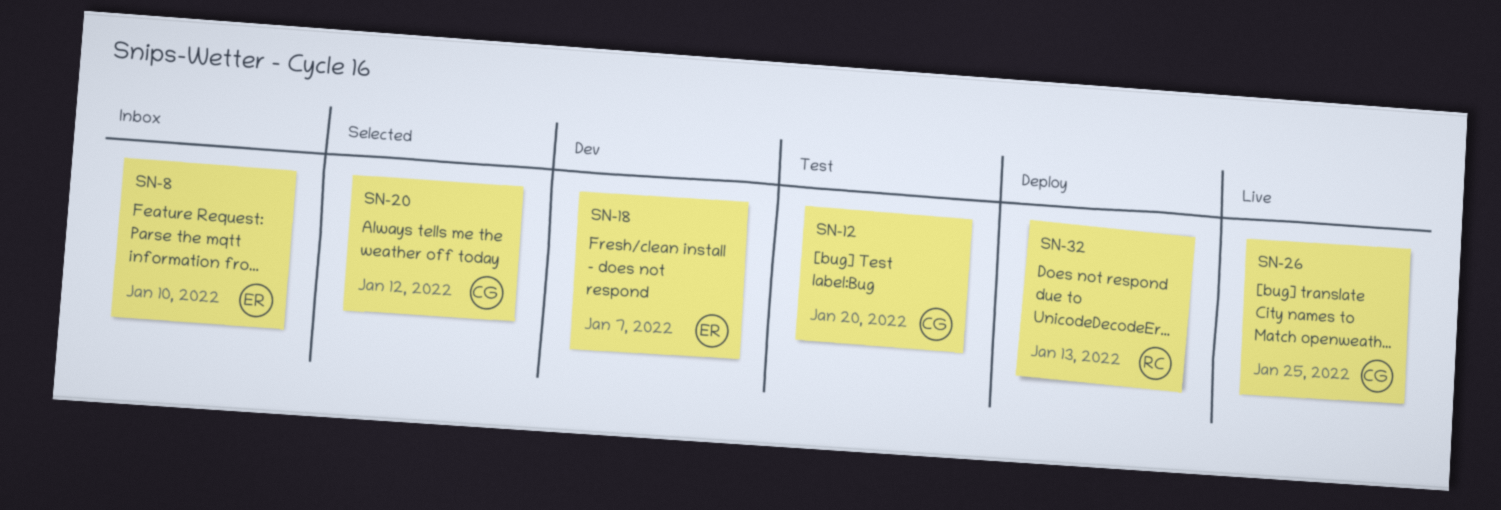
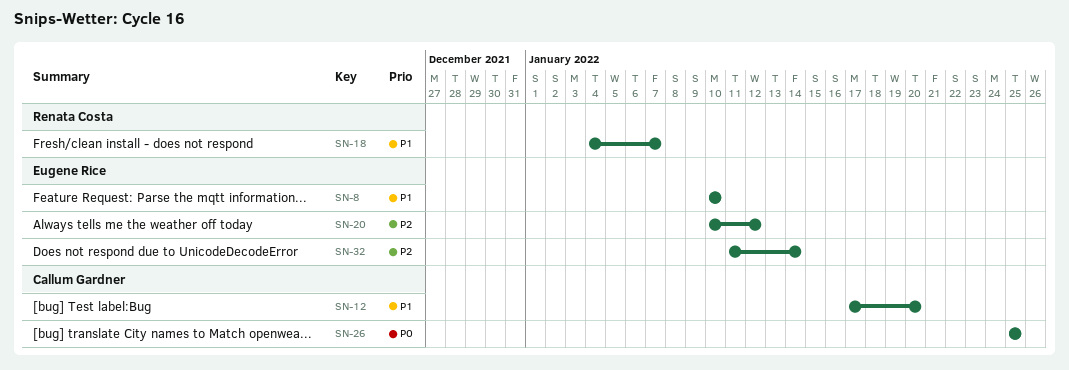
SN-18, owner: Eugene Rice -> Renata Costa
SN-20, owner: Callum Gardner -> Eugene Rice
SN-32, owner: Renata Costa -> Eugene Rice
SN-32, due: Jan 13 -> Jan 14

